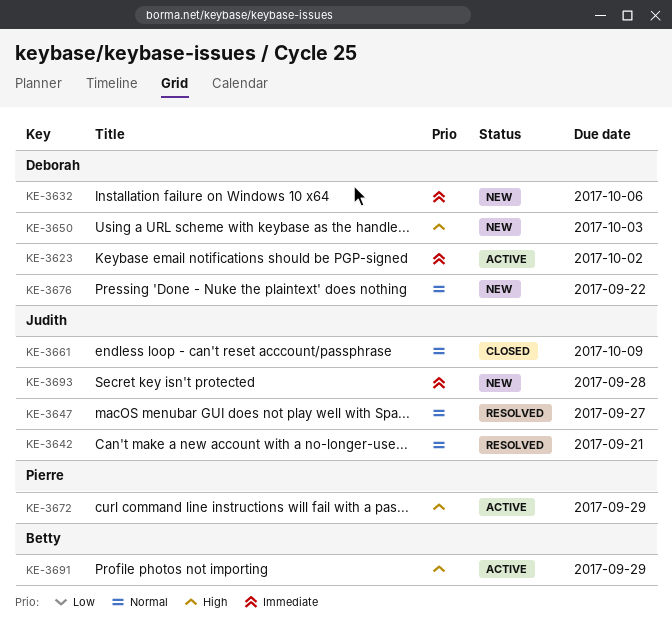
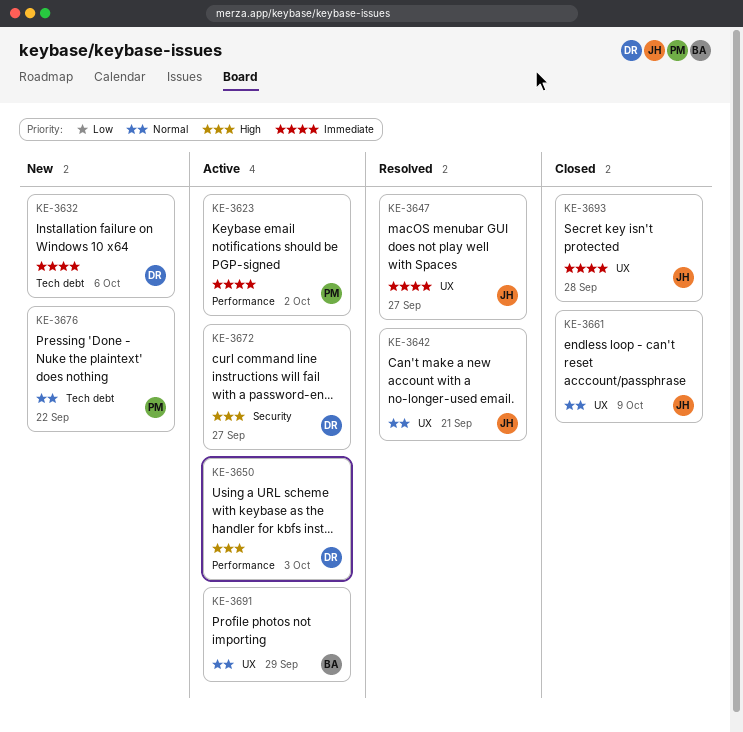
KE-3623, owner: Deborah -> Pierre
KE-3647, priority: Normal -> Immediate
KE-3650, status: New -> Active
KE-3672, owner: Pierre -> Deborah
KE-3672, due: Sep 29 -> Sep 27
KE-3676, owner: Deborah -> Pierre
KE-3691, priority: High -> Normal
KE-3693, status: New -> Closed

